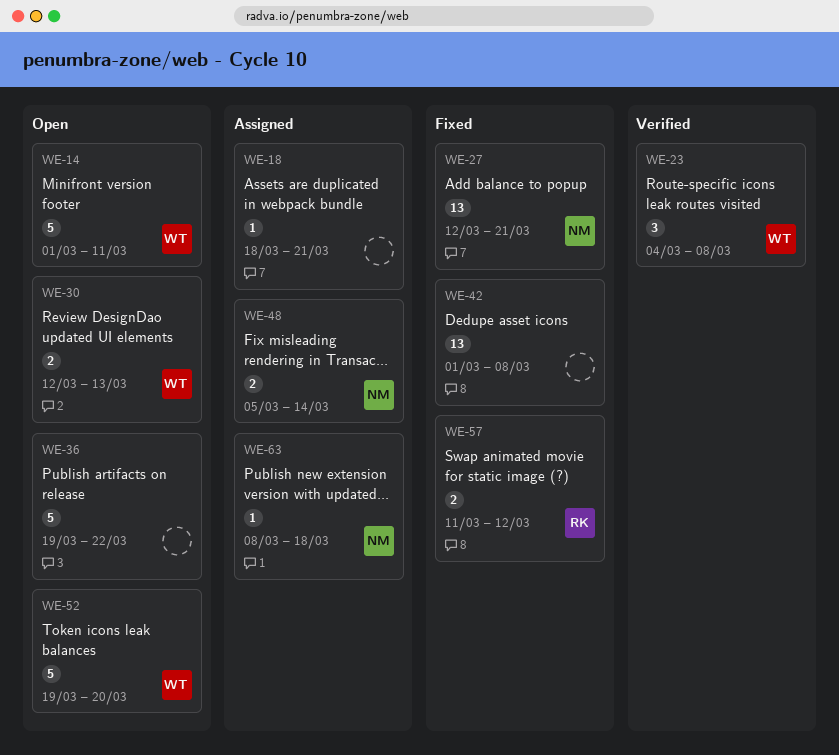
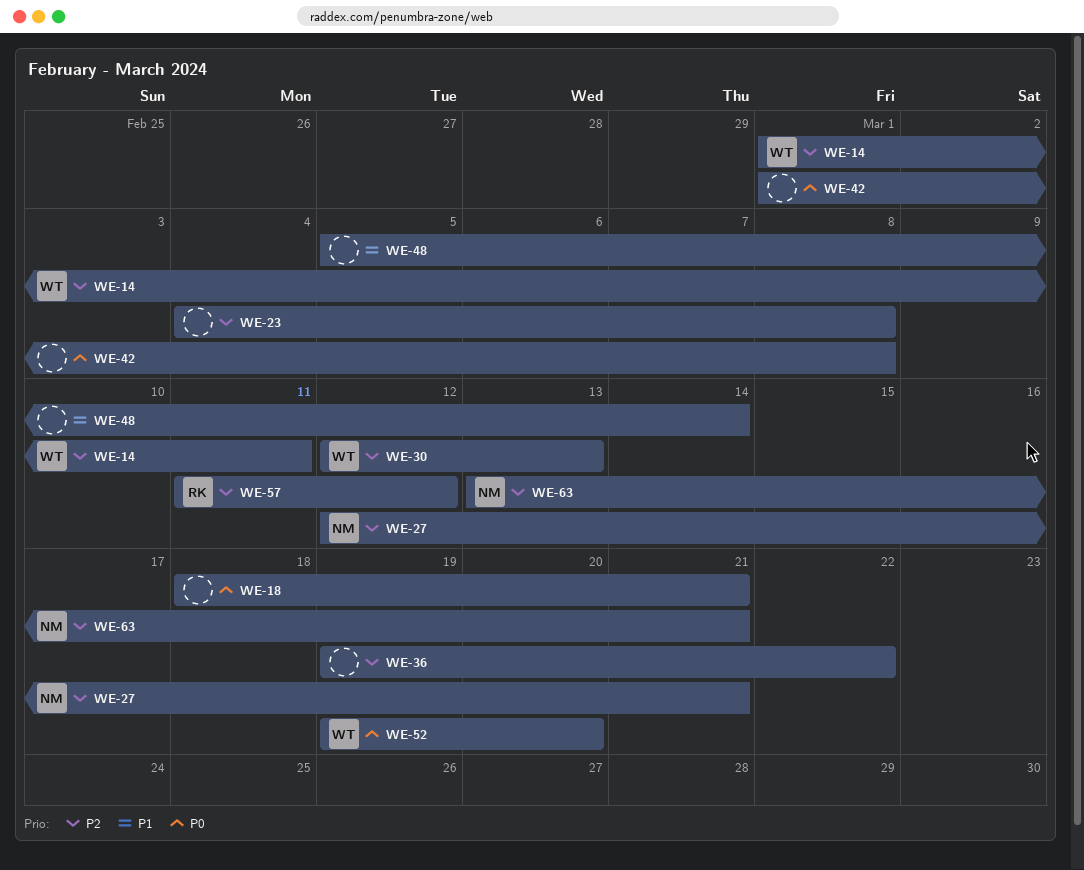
WE-23, owner: WT -> none
WE-48, owner: NM -> none
WE-63, start: Mar 8 -> Mar 13
WE-63, due: Mar 18 -> Mar 21

